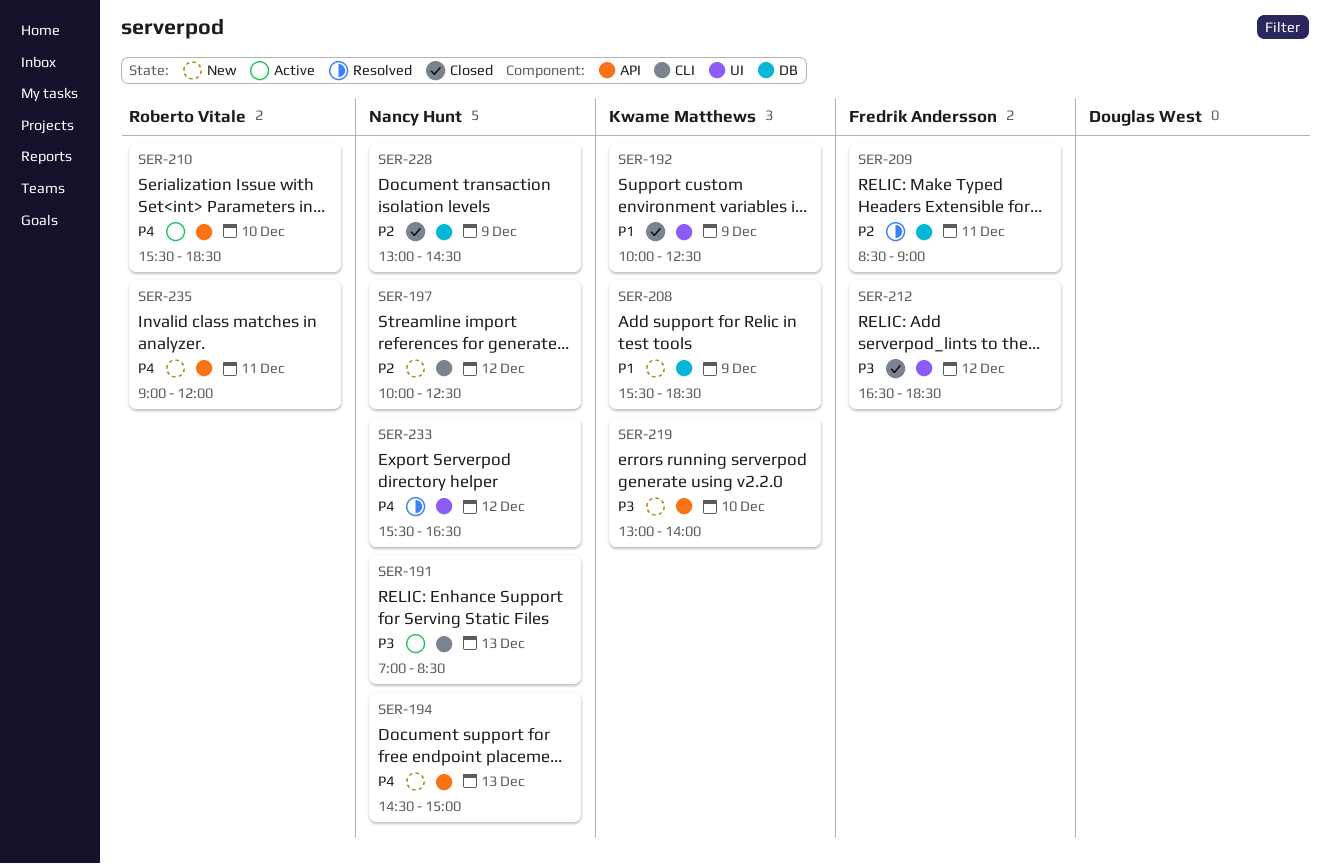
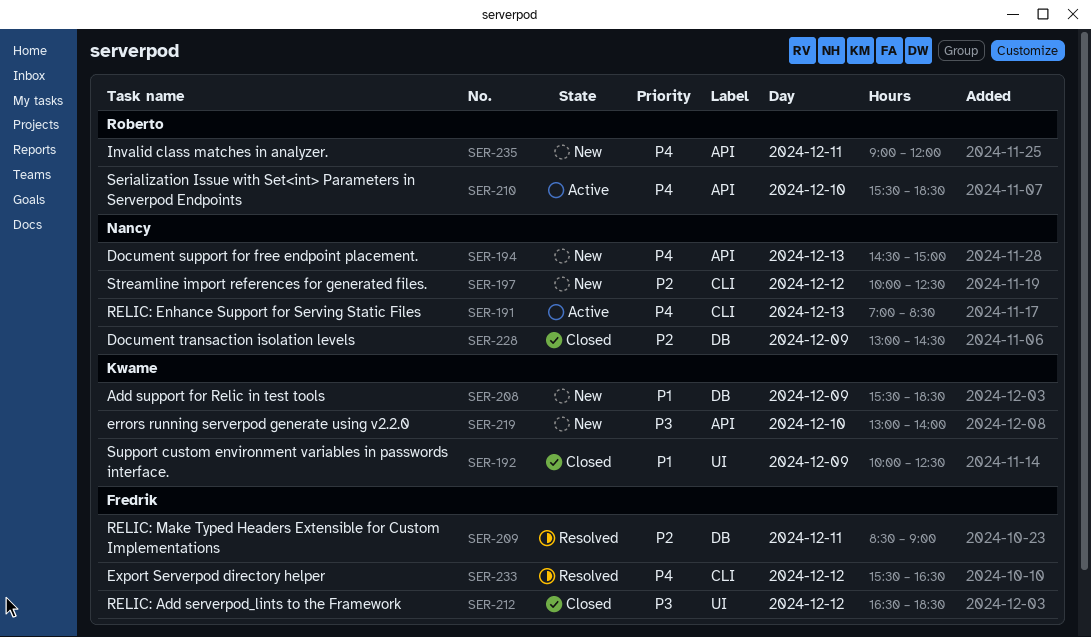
SER-191, priority: P3 -> P4
SER-233, owner: Nancy Hunt -> Fredrik Andersson
SER-233, label: UI -> CLI

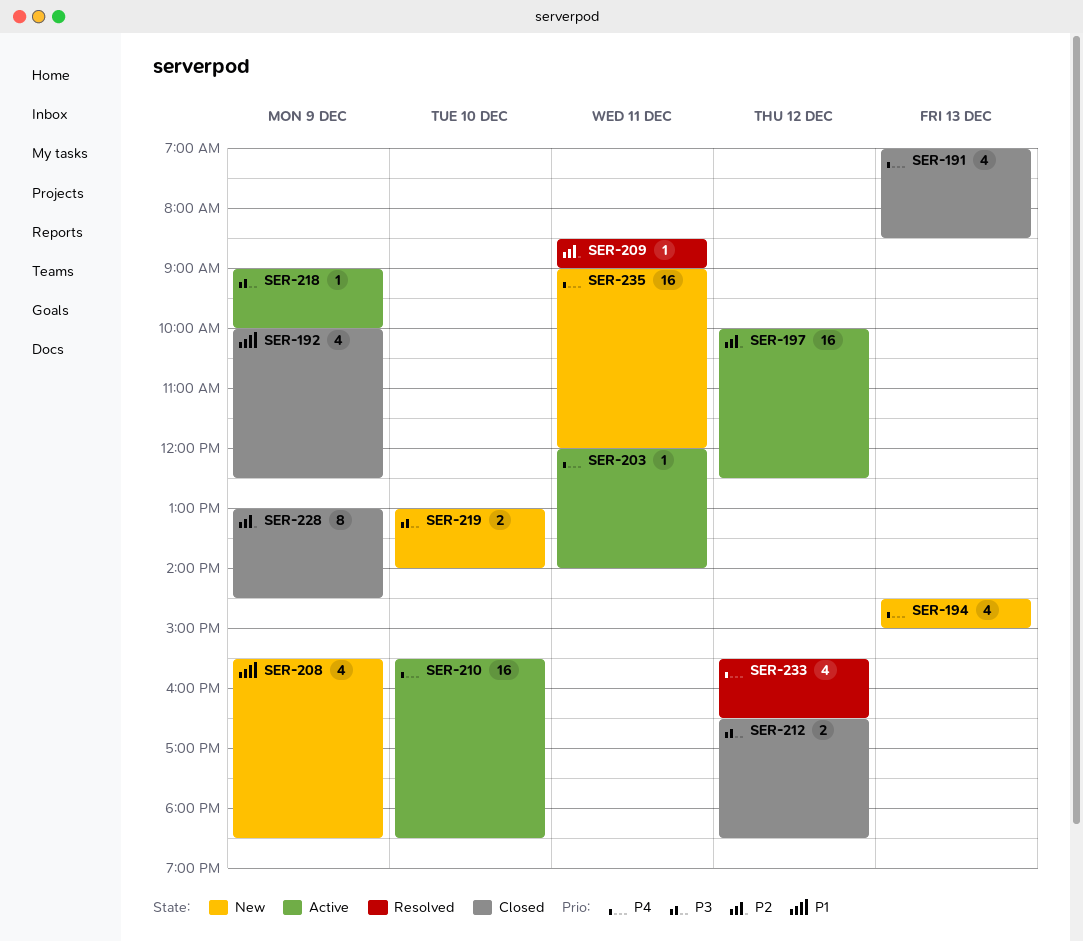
SER-191, status: Active -> Closed
SER-197, status: New -> Active
SER-203: none -> present
SER-218: none -> present

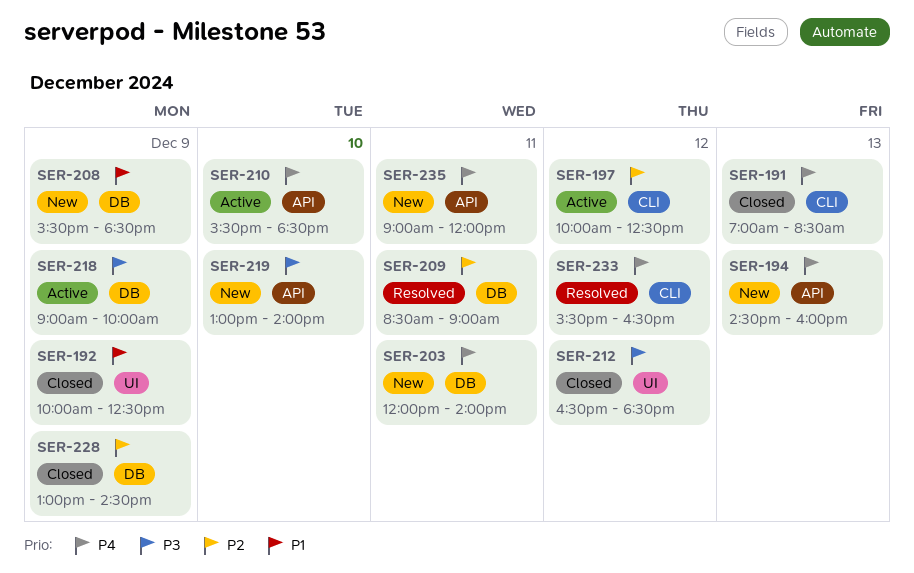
SER-194, ends: 15:00 -> 16:00
SER-203, status: Active -> New

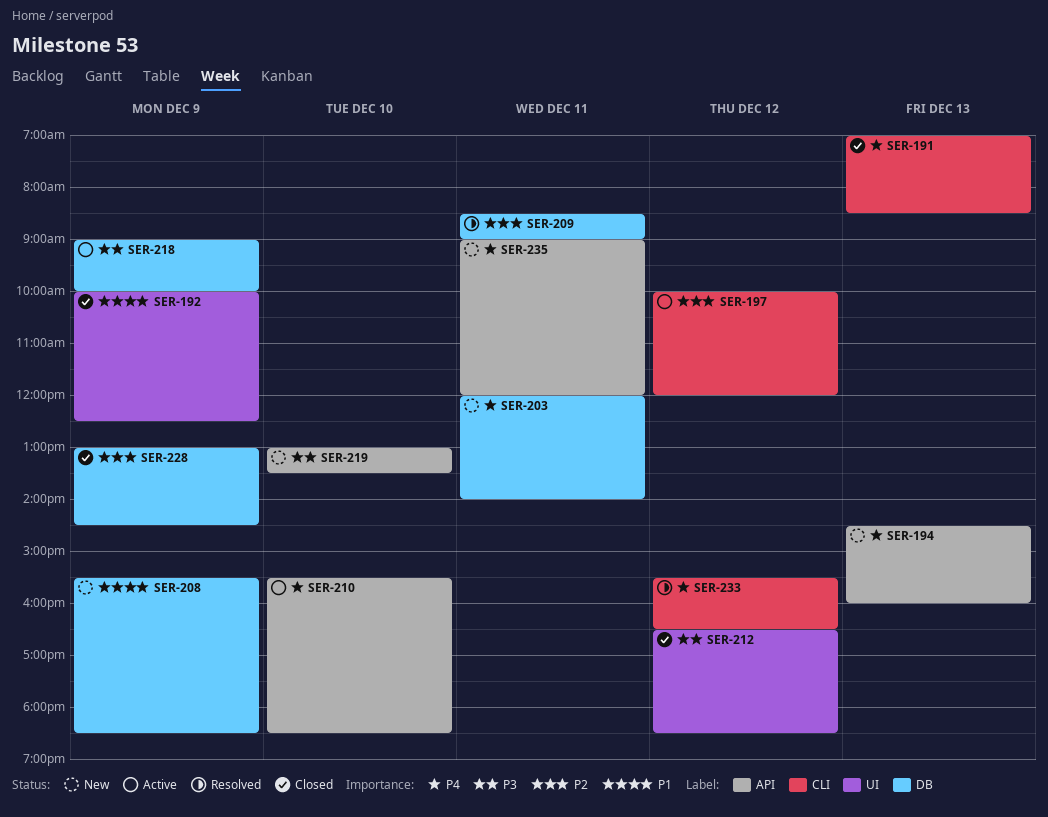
SER-197, ends: 12:30 -> 12:00
SER-219, ends: 14:00 -> 13:30

